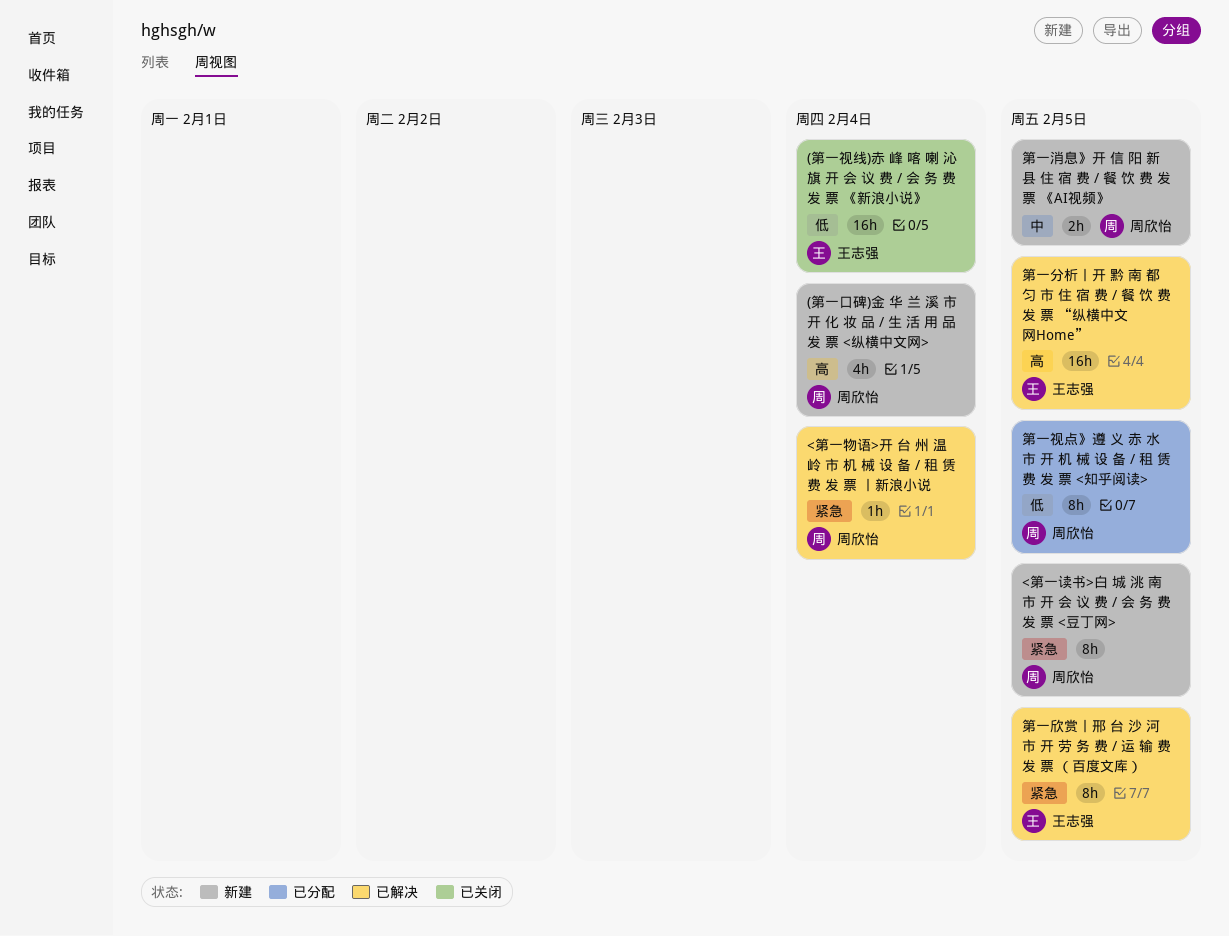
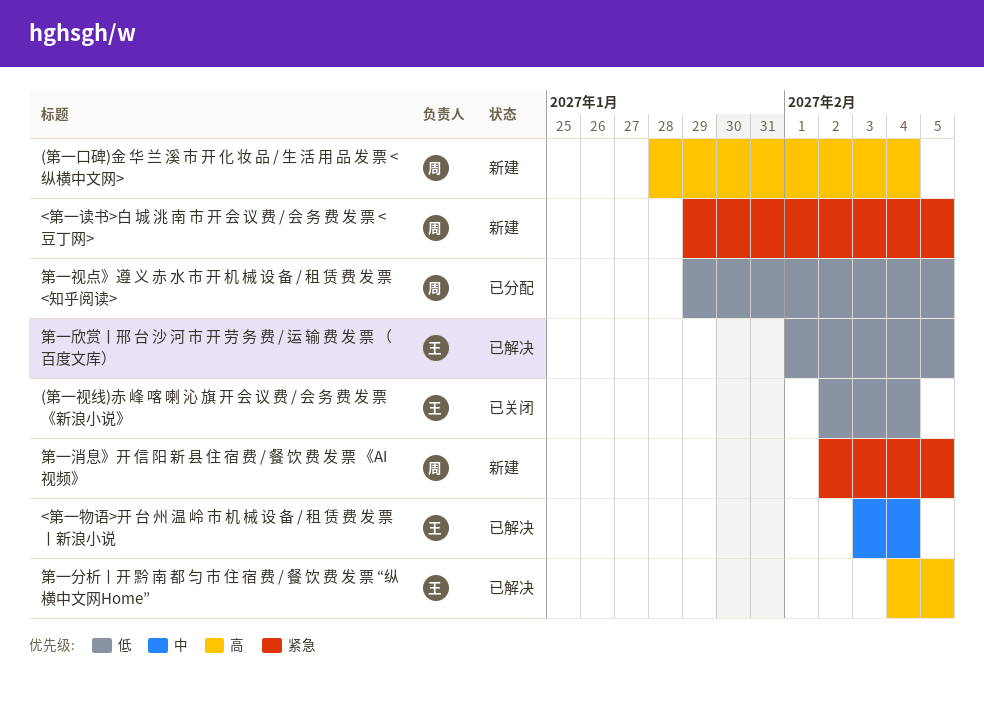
<第一物语>开 台 州 温 岭 市 机 械 设 备 / 租 赁 费 发 票 丨新浪小说, owner: 周欣怡 -> 王志强
<第一物语>开 台 州 温 岭 市 机 械 设 备 / 租 赁 费 发 票 丨新浪小说, priority: 紧急 -> 中
第一欣赏丨邢 台 沙 河 市 开 劳 务 费 / 运 输 费 发 票 （百度文库）, priority: 紧急 -> 低
第一消息》开 信 阳 新 县 住 宿 费 / 餐 饮 费 发 票 《AI视频》, priority: 中 -> 紧急

